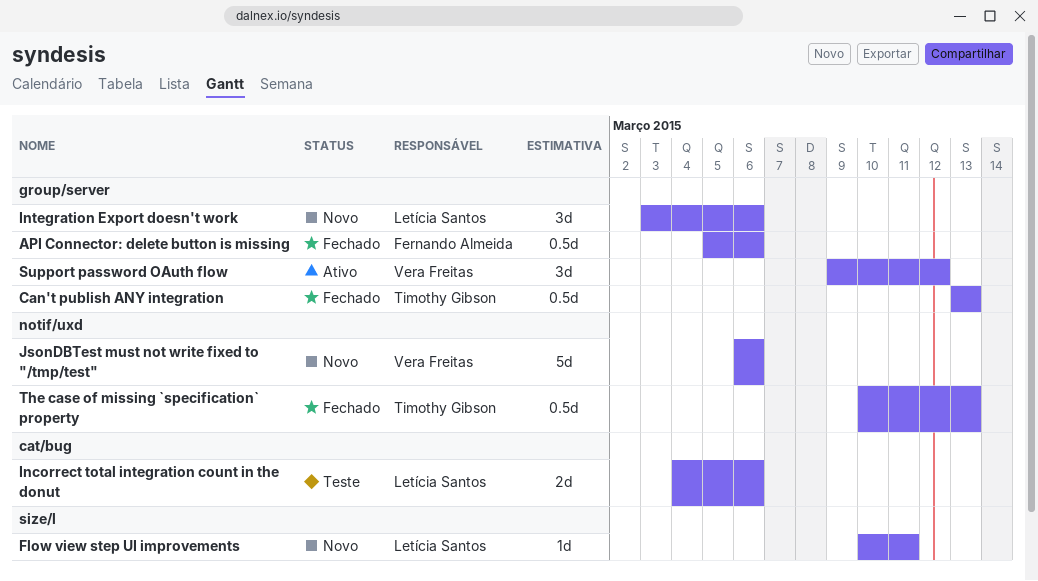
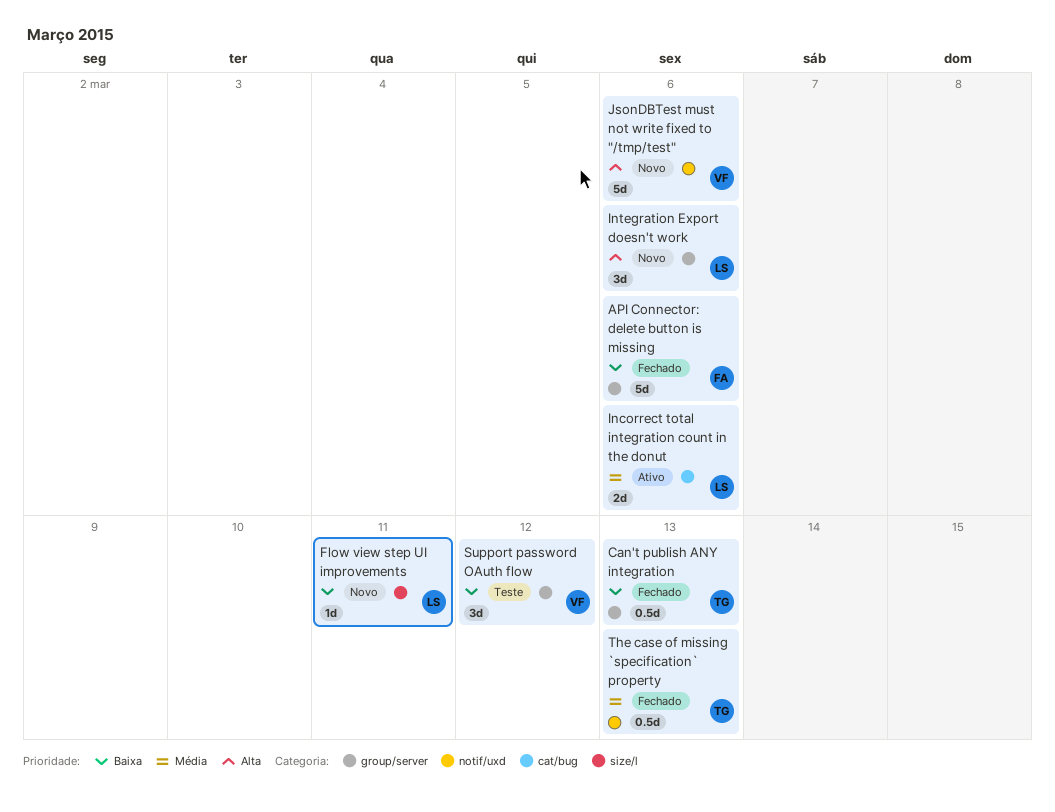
API Connector: delete button is missing, estimate: 0.5d -> 5d
Incorrect total integration count in the donut, status: Teste -> Ativo
Support password OAuth flow, status: Ativo -> Teste

